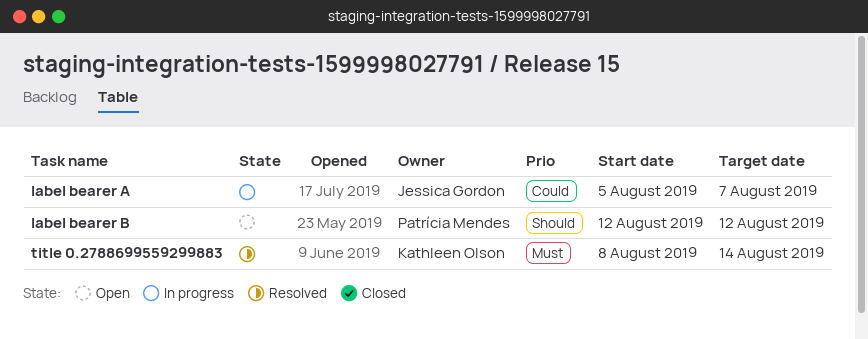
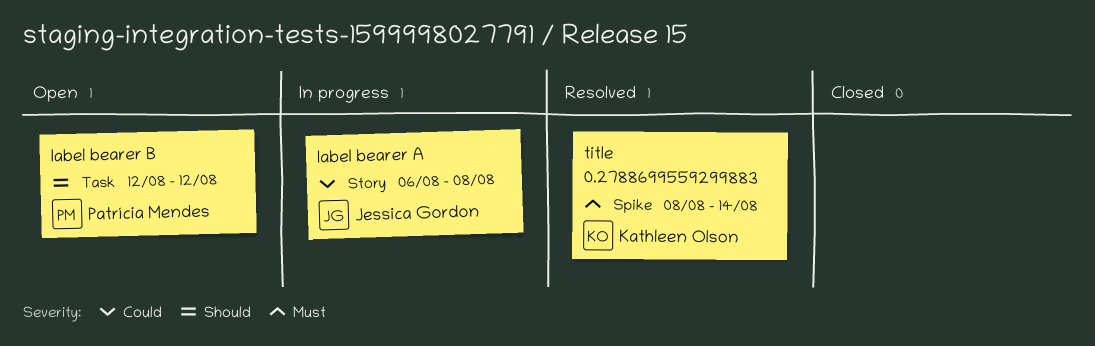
label bearer A, start: Aug 5 -> Aug 6
label bearer A, due: Aug 7 -> Aug 8

